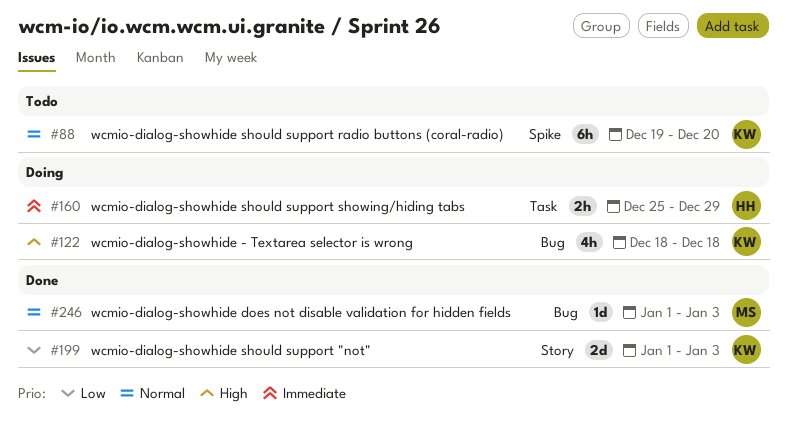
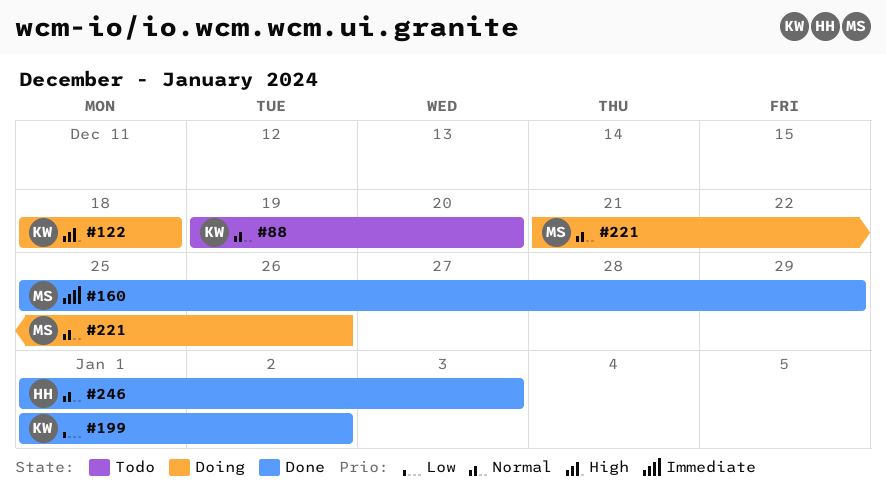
#160, status: Doing -> Done
#160, owner: HH -> MS
#199, due: Jan 3 -> Jan 2
#221: none -> present
#246, owner: MS -> HH

